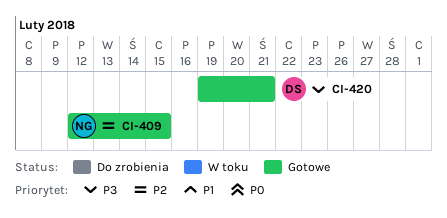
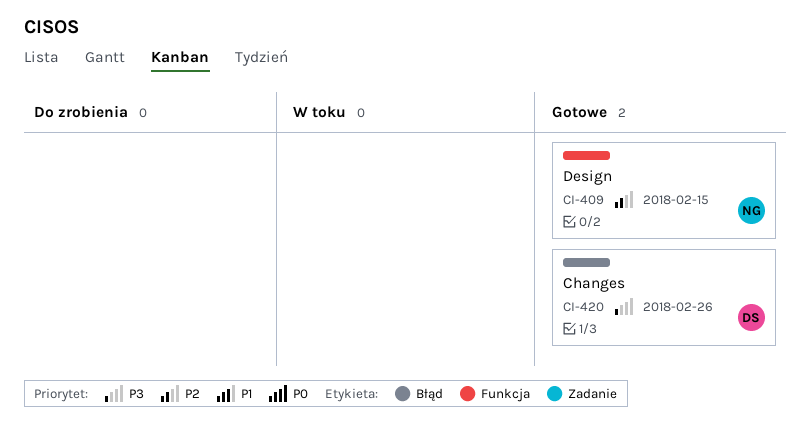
CI-420, due: Feb 21 -> Feb 26

